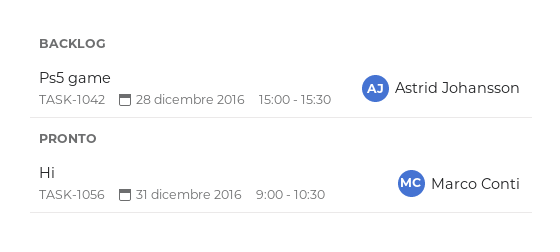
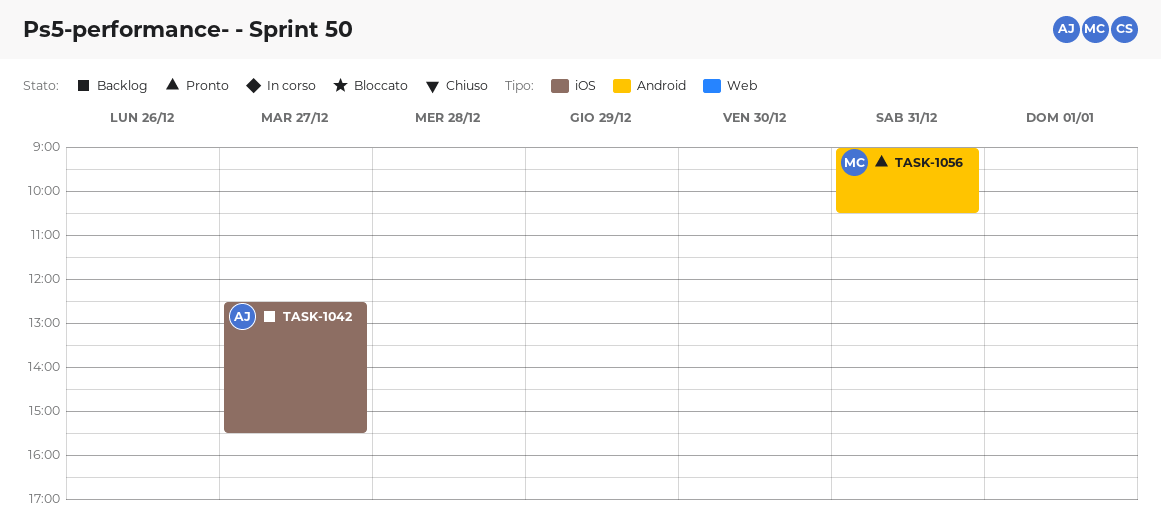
TASK-1042, day: Dec 28 -> Dec 27
TASK-1042, begins: 15:00 -> 12:30

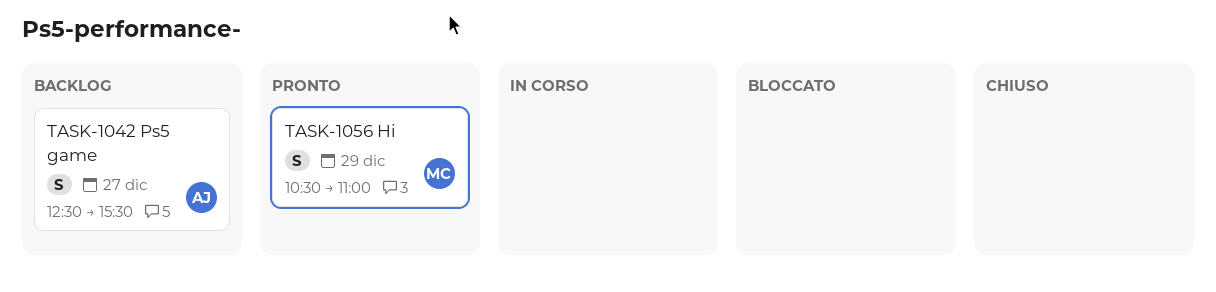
TASK-1056, day: Dec 31 -> Dec 29
TASK-1056, begins: 09:00 -> 10:30
TASK-1056, ends: 10:30 -> 11:00

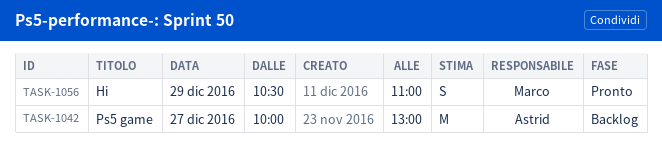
TASK-1042, estimate: S -> M
TASK-1042, begins: 12:30 -> 10:00
TASK-1042, ends: 15:30 -> 13:00

